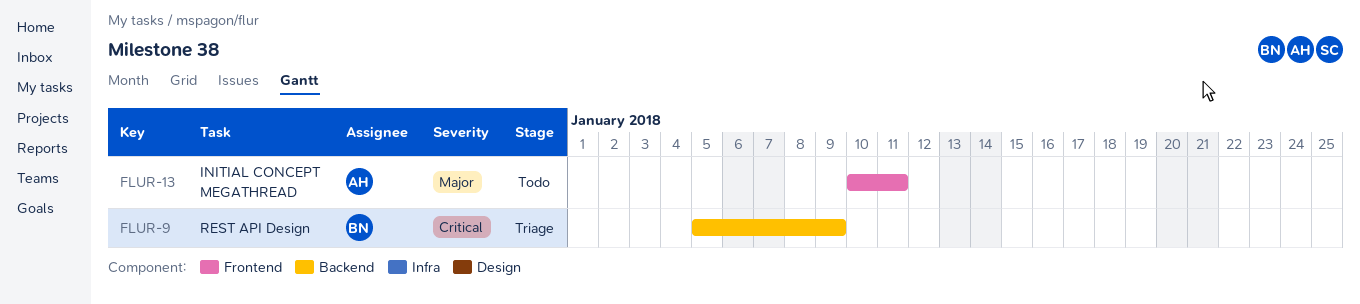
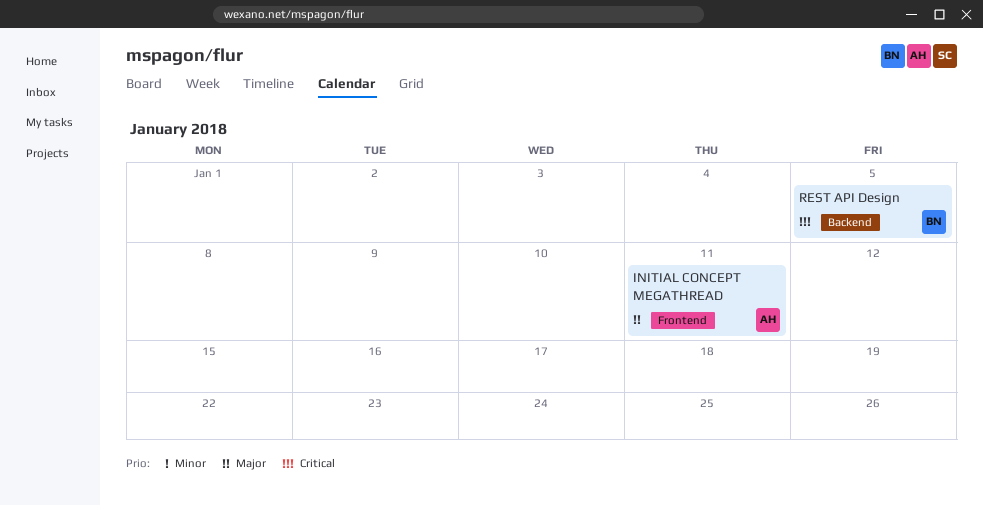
REST API Design, due: Jan 9 -> Jan 5

